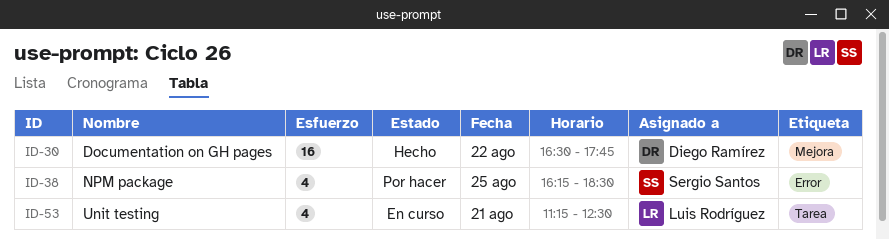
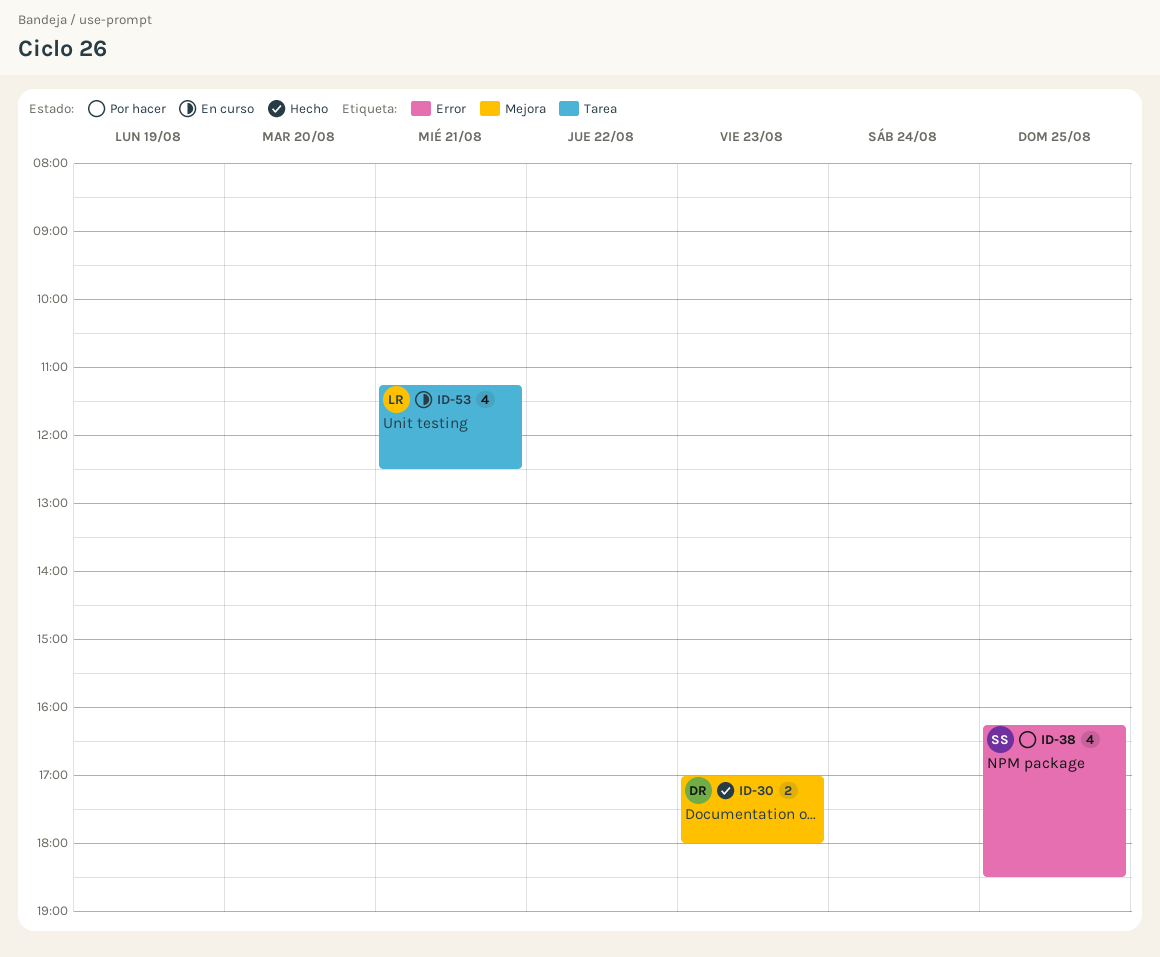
ID-30, estimate: 16 -> 2
ID-30, day: Aug 22 -> Aug 23
ID-30, begins: 16:30 -> 17:00
ID-30, ends: 17:45 -> 18:00

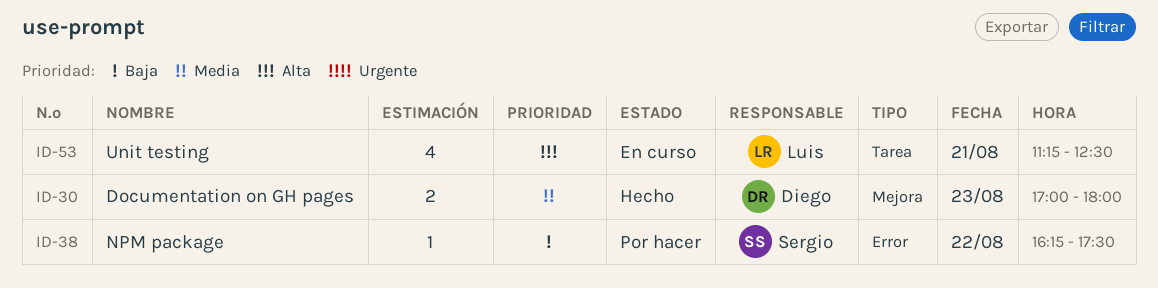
ID-38, estimate: 4 -> 1
ID-38, day: Aug 25 -> Aug 22
ID-38, ends: 18:30 -> 17:30

